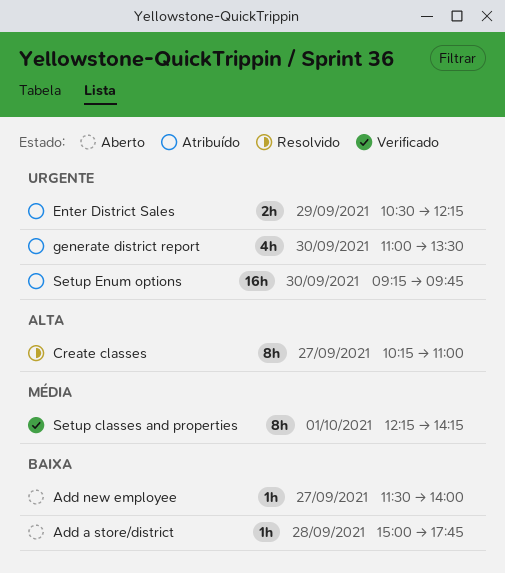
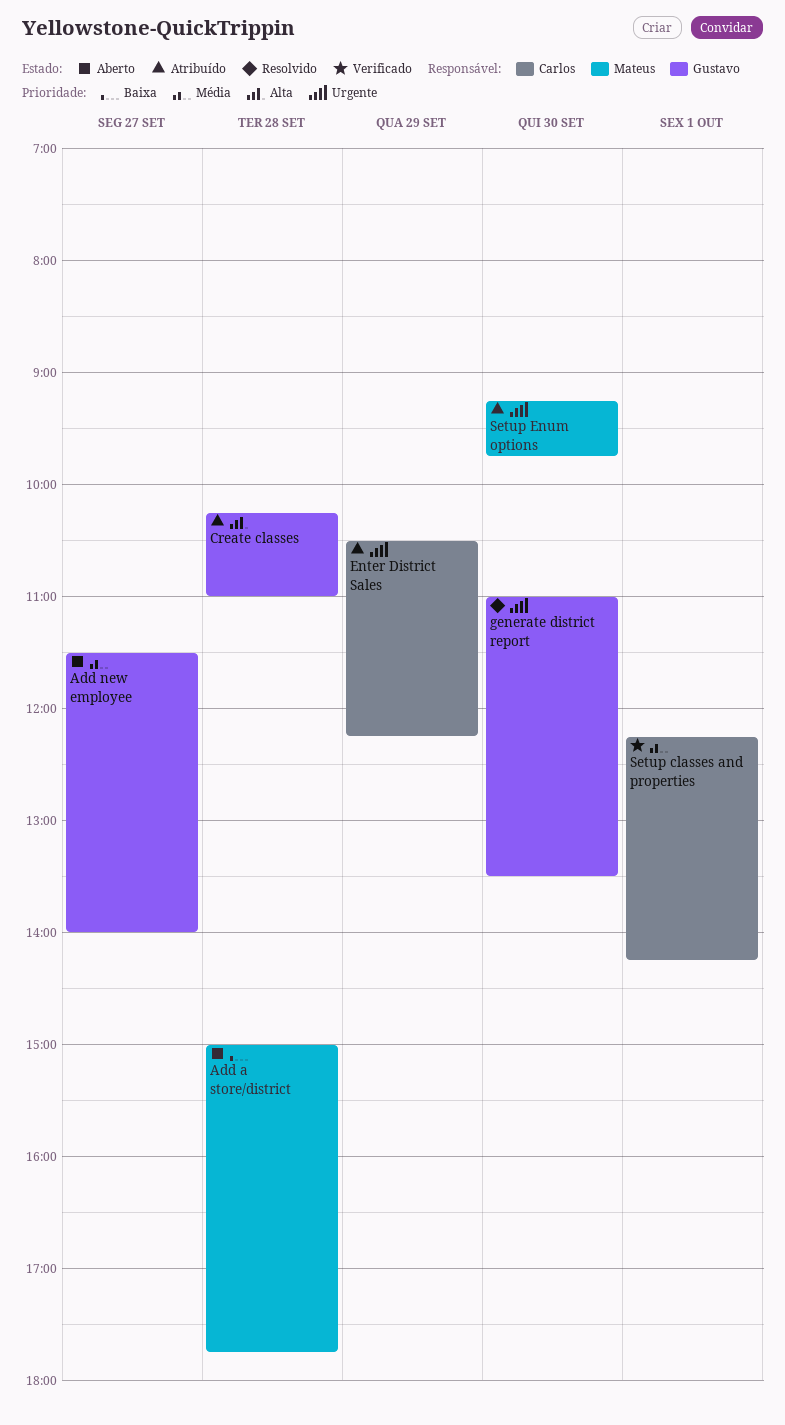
Add new employee, priority: Baixa -> Média
Create classes, status: Resolvido -> Atribuído
Create classes, day: Sep 27 -> Sep 28
generate district report, status: Atribuído -> Resolvido

